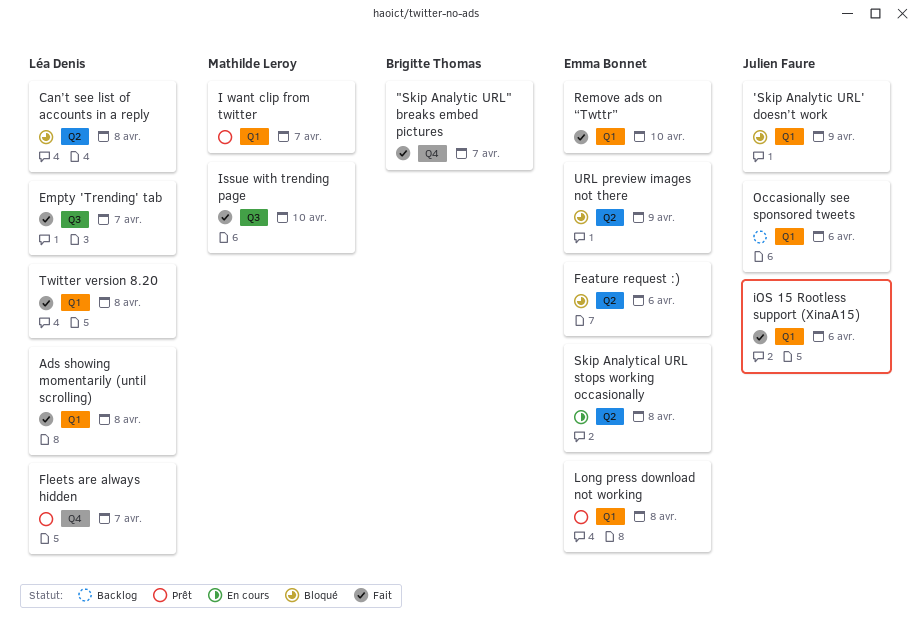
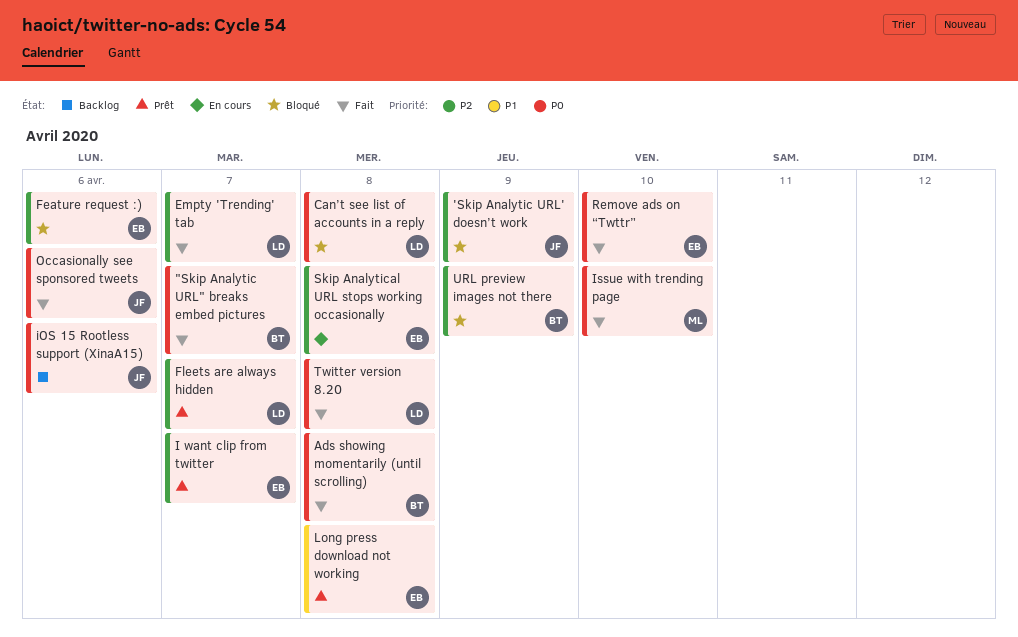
Ads showing momentarily (until scrolling), owner: Léa Denis -> Brigitte Thomas
I want clip from twitter, owner: Mathilde Leroy -> Emma Bonnet
iOS 15 Rootless support (XinaA15), status: Fait -> Backlog
Occasionally see sponsored tweets, status: Backlog -> Fait
URL preview images not there, owner: Emma Bonnet -> Brigitte Thomas

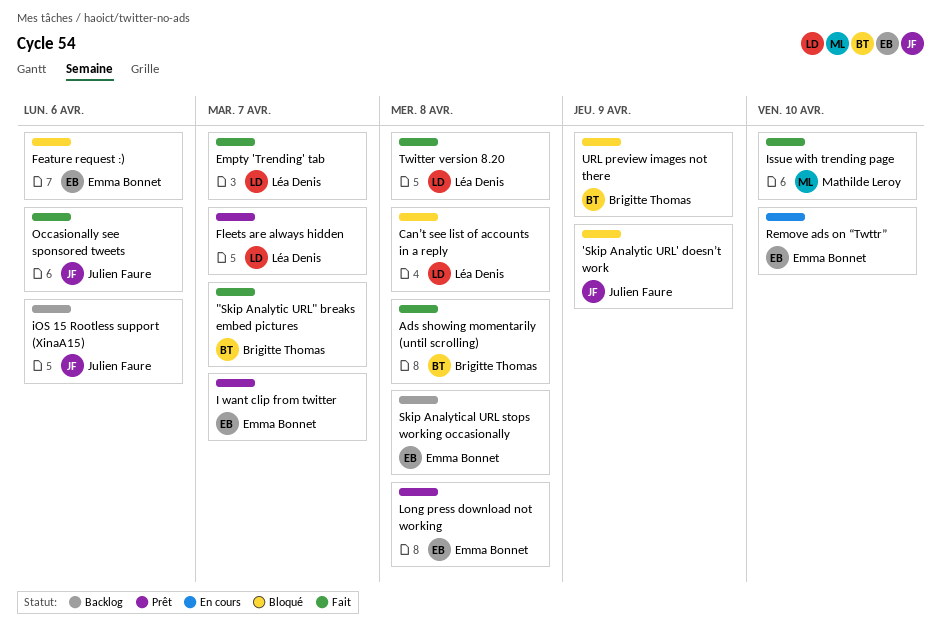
Remove ads on “Twttr”, status: Fait -> En cours
Skip Analytical URL stops working occasionally, status: En cours -> Backlog

